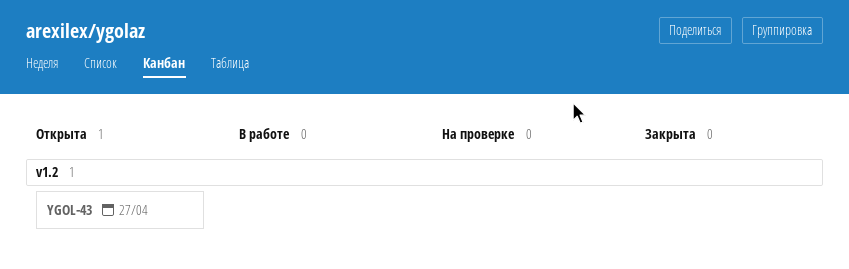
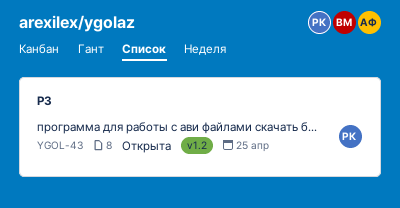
YGOL-43, due: Apr 27 -> Apr 25

